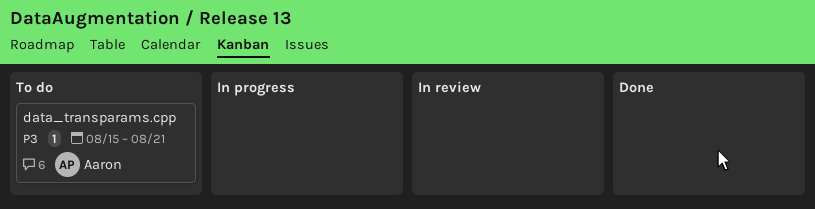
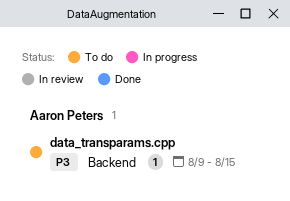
data_transparams.cpp, start: Aug 15 -> Aug 9
data_transparams.cpp, due: Aug 21 -> Aug 15

